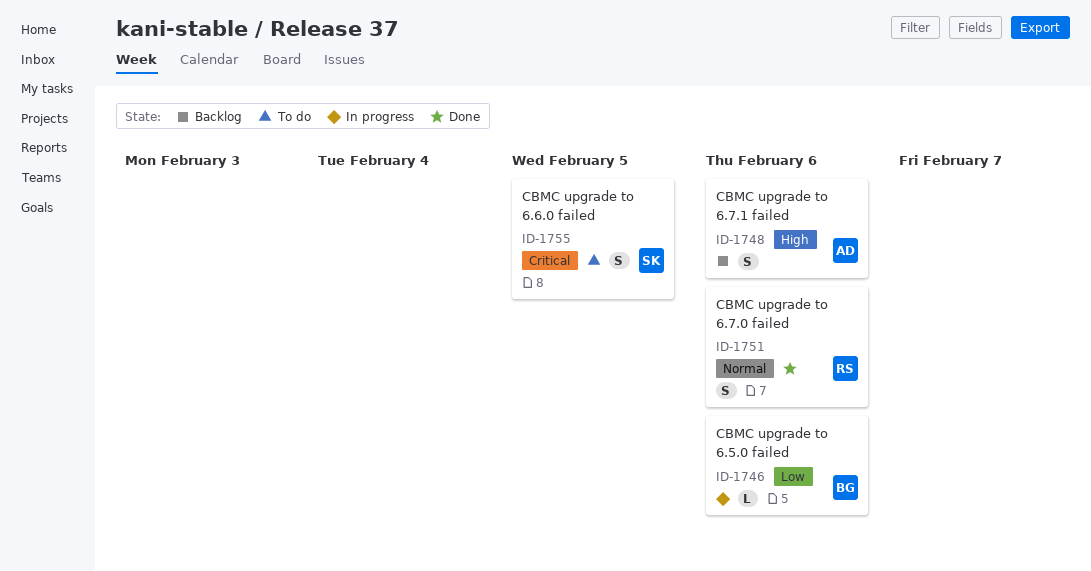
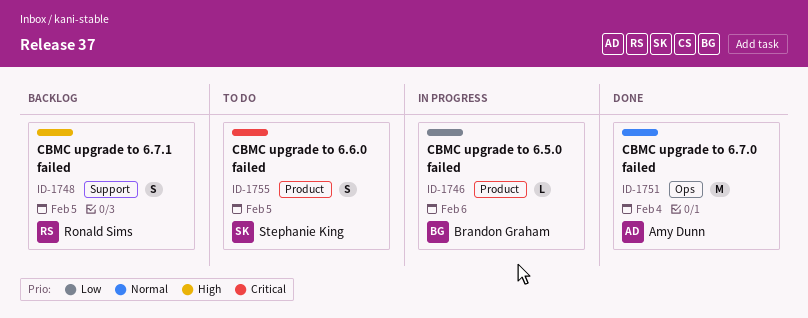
ID-1748, owner: Amy Dunn -> Ronald Sims
ID-1748, due: Feb 6 -> Feb 5
ID-1751, owner: Ronald Sims -> Amy Dunn
ID-1751, estimate: S -> M
ID-1751, due: Feb 6 -> Feb 4

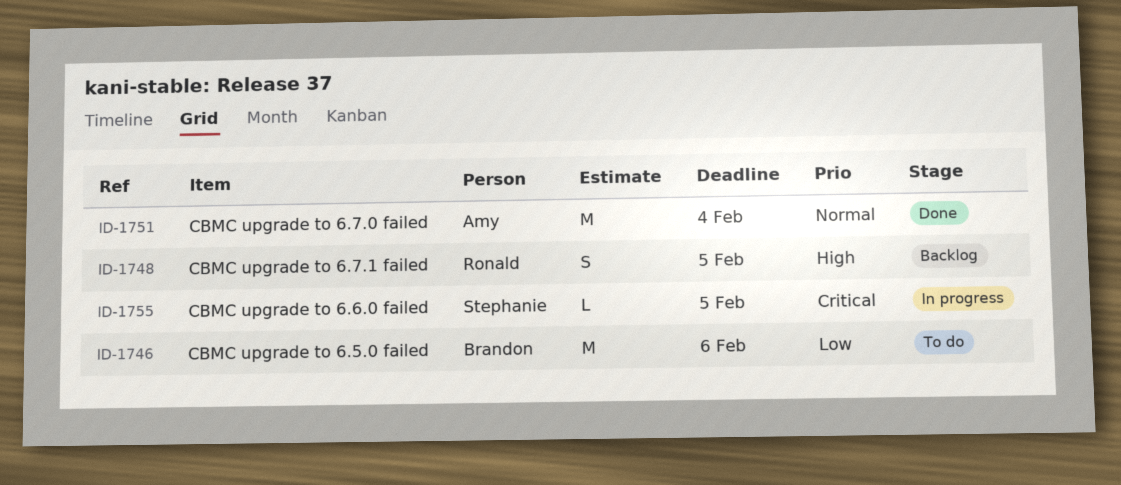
ID-1746, status: In progress -> To do
ID-1746, estimate: L -> M
ID-1755, status: To do -> In progress
ID-1755, estimate: S -> L

